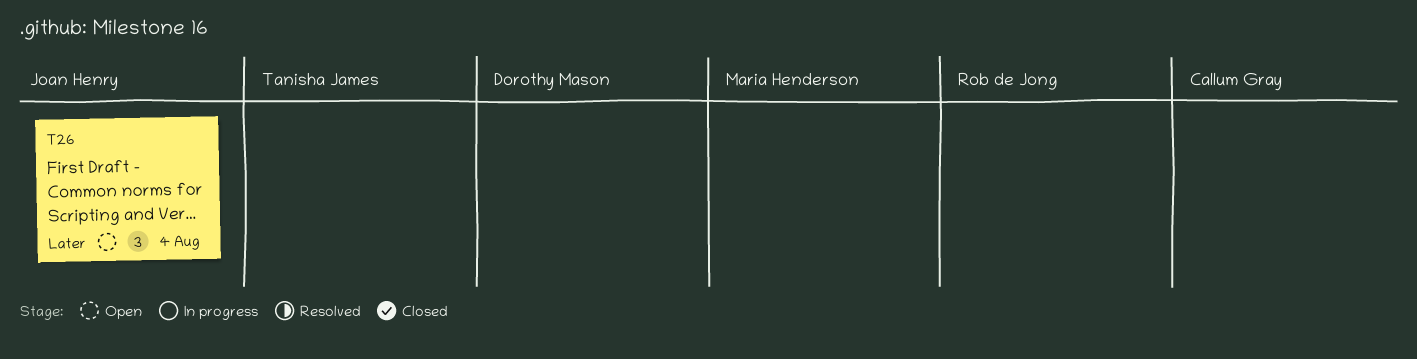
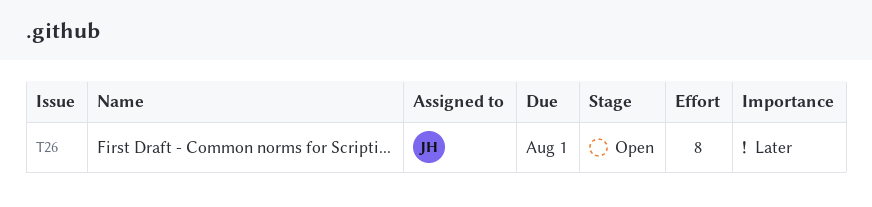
T26, estimate: 3 -> 8
T26, due: Aug 4 -> Aug 1

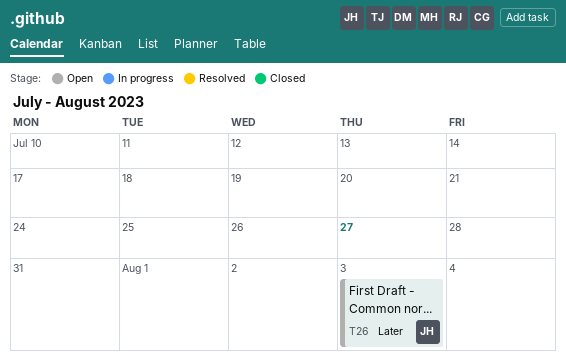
T26, due: Aug 1 -> Aug 3

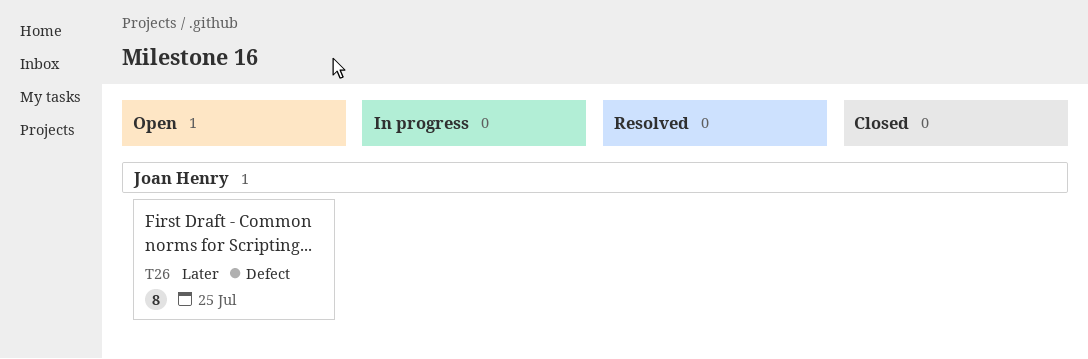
T26, due: Aug 3 -> Jul 25

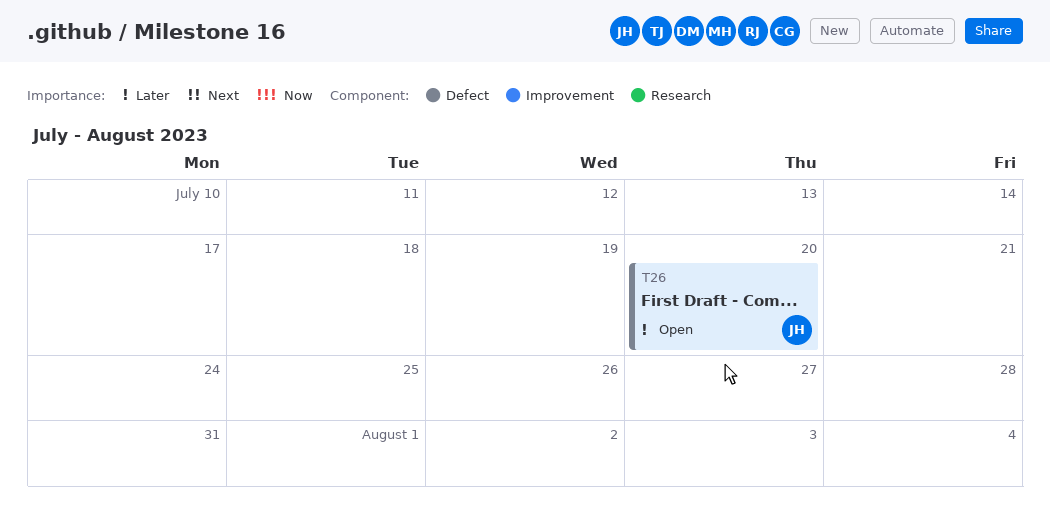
T26, due: Jul 25 -> Jul 20

